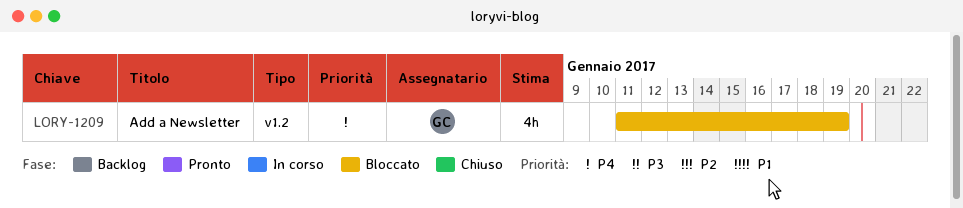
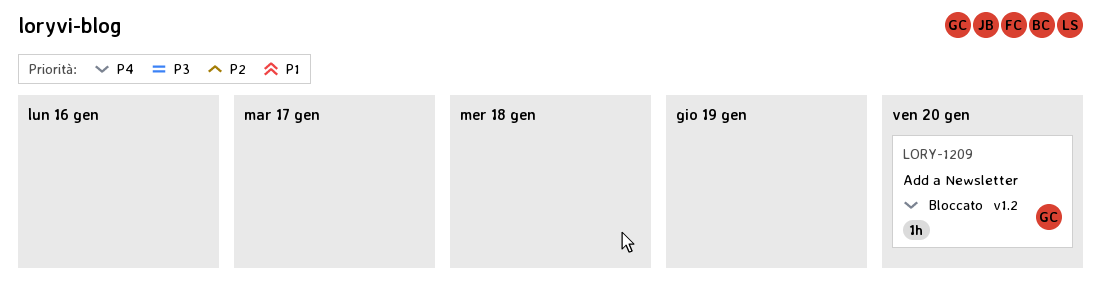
LORY-1209, estimate: 4h -> 1h
LORY-1209, due: Jan 19 -> Jan 20

